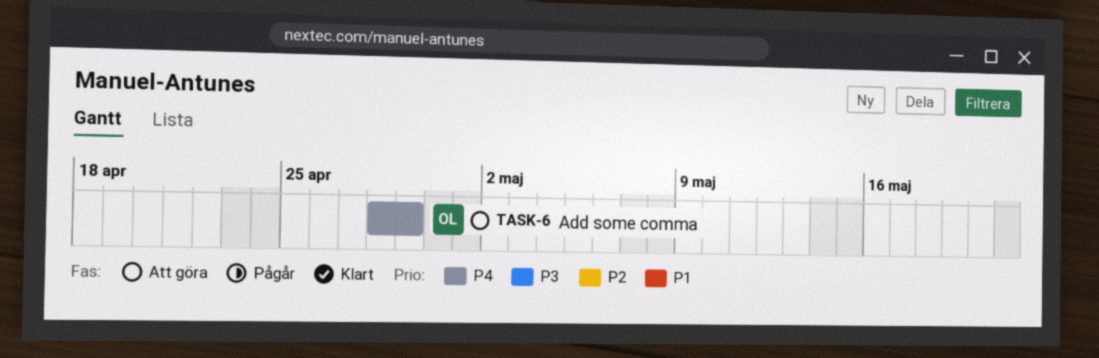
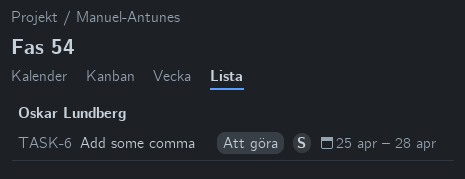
TASK-6, start: Apr 28 -> Apr 25
TASK-6, due: Apr 29 -> Apr 28

